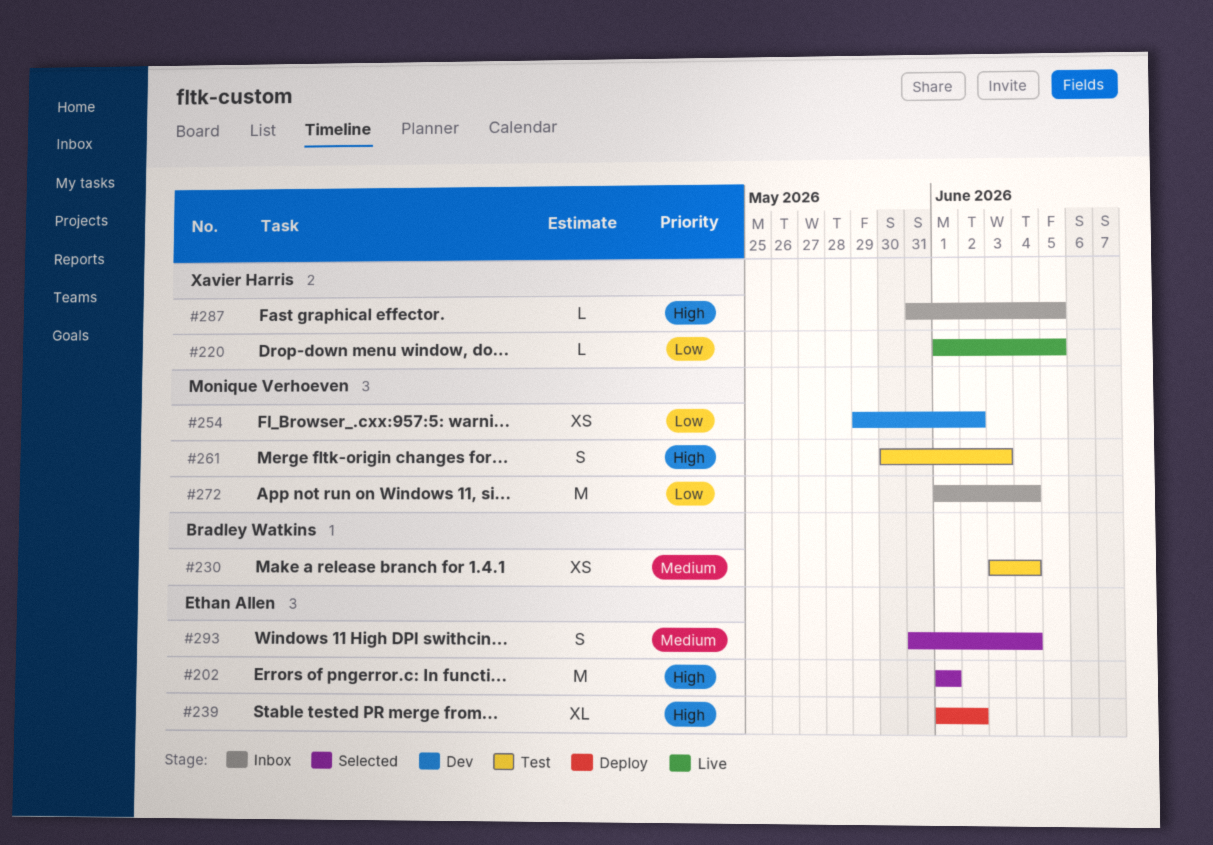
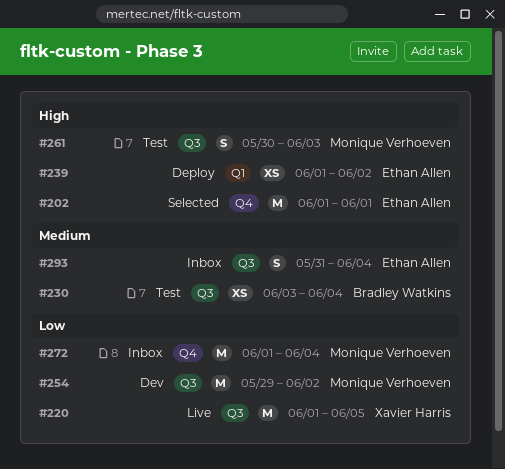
#220, estimate: L -> M
#239, estimate: XL -> XS
#254, estimate: XS -> M
#287: present -> none
#293, status: Selected -> Inbox

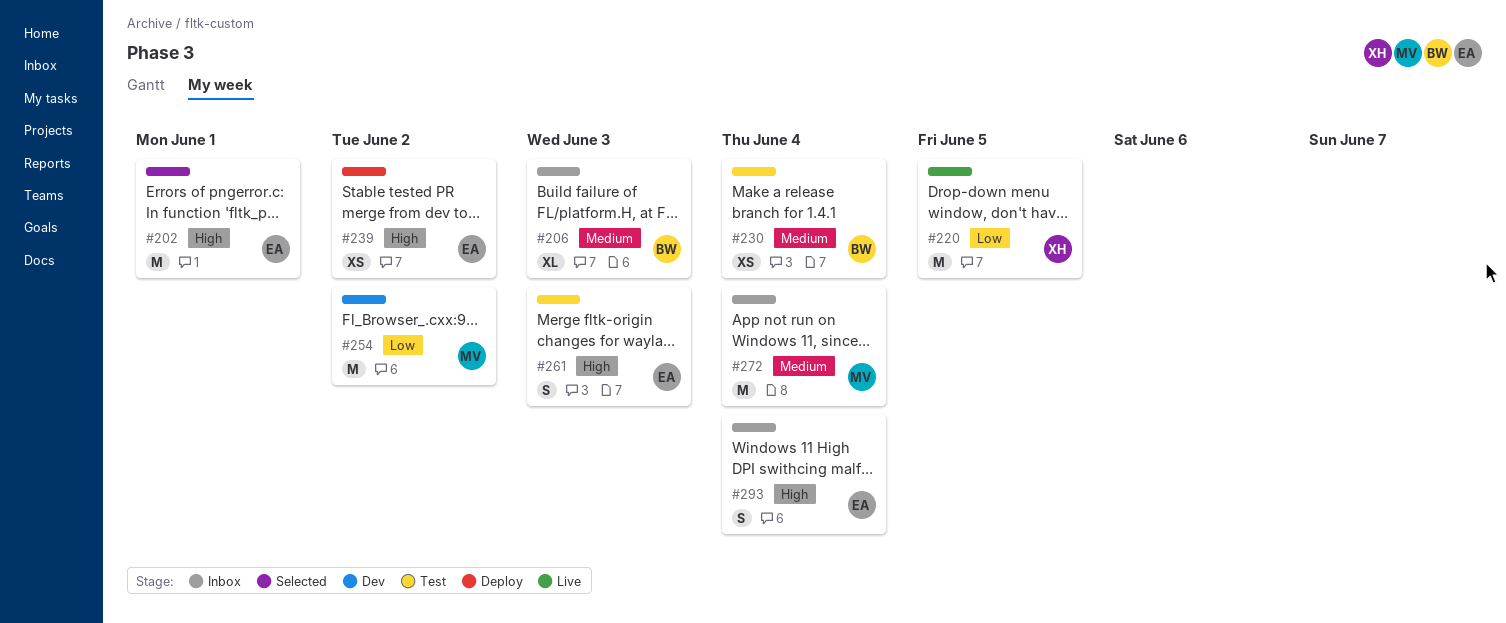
#206: none -> present
#261, owner: Monique Verhoeven -> Ethan Allen
#272, priority: Low -> Medium
#293, priority: Medium -> High

